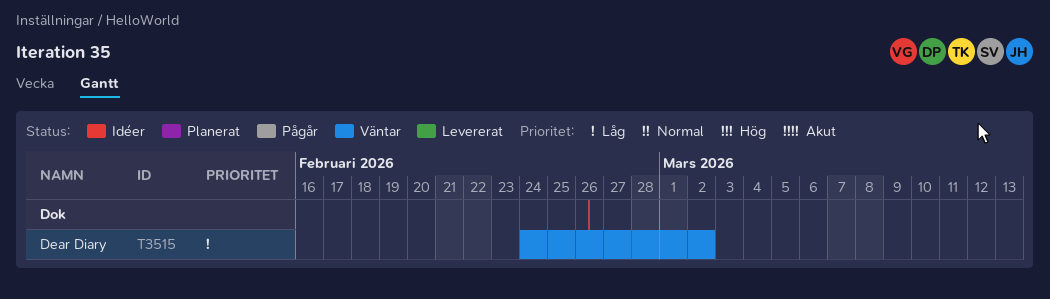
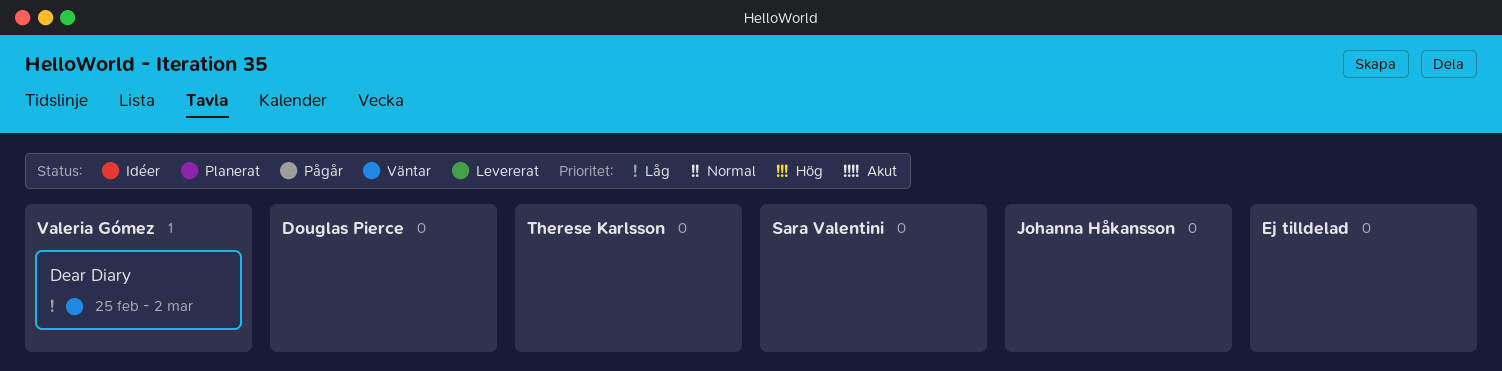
Dear Diary, start: Feb 24 -> Feb 25

